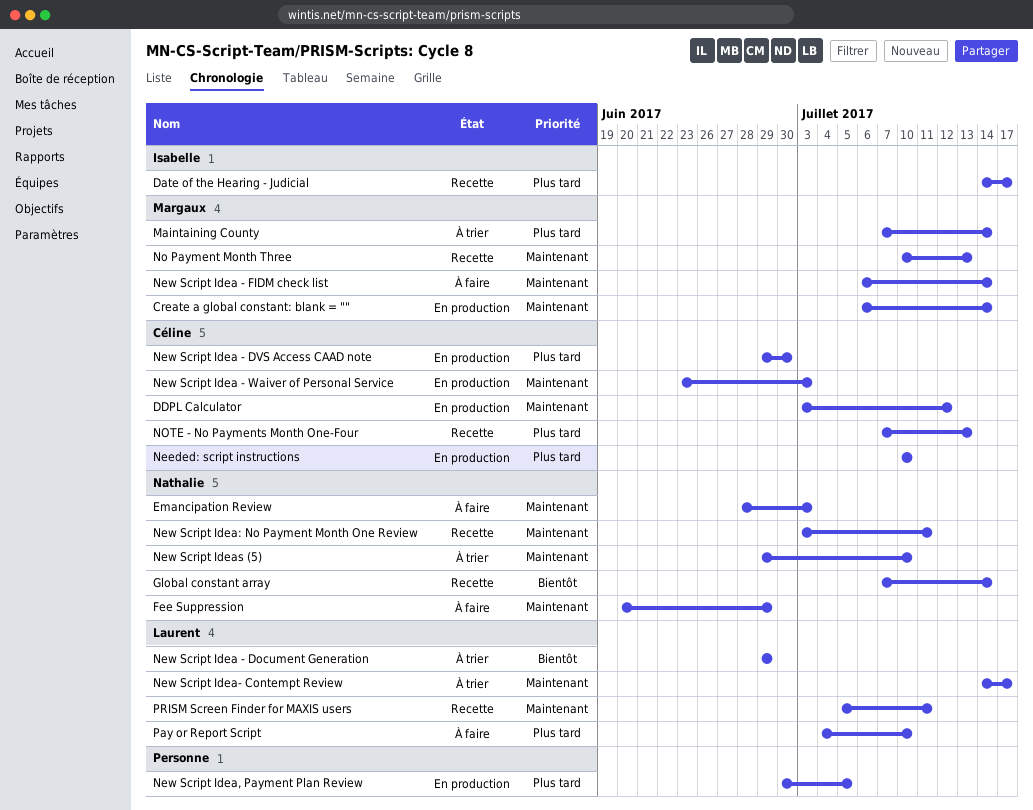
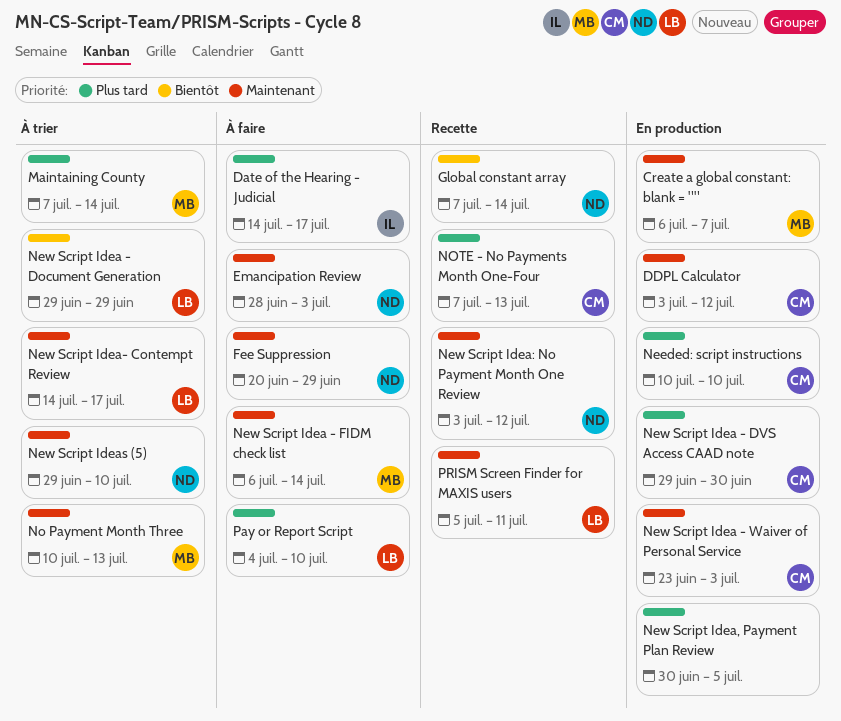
Create a global constant: blank = "", due: Jul 14 -> Jul 7
Date of the Hearing - Judicial, status: Recette -> À faire
New Script Idea: No Payment Month One Review, due: Jul 11 -> Jul 12
No Payment Month Three, status: Recette -> À trier

